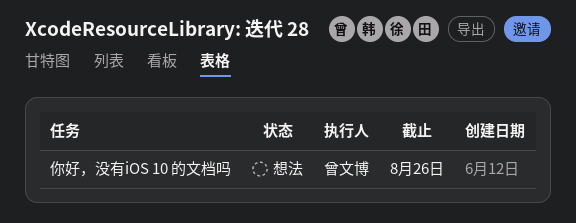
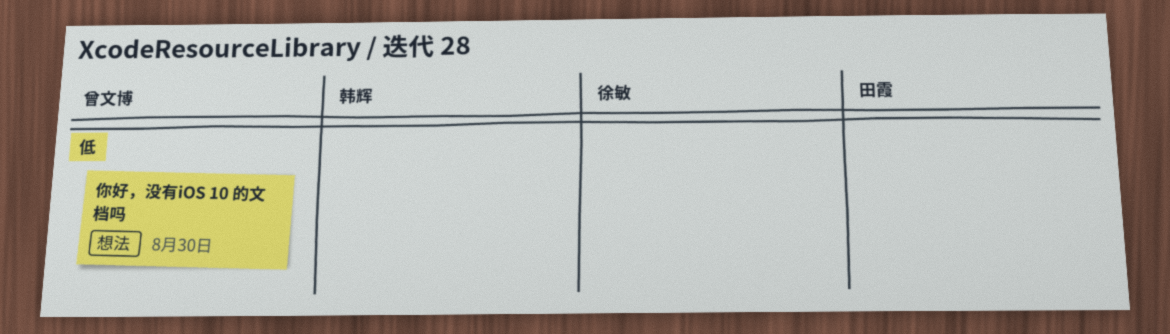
你好，没有iOS 10 的文档吗, due: Aug 26 -> Aug 30

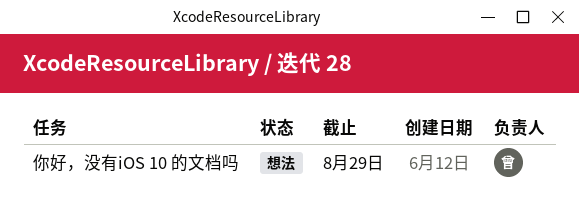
你好，没有iOS 10 的文档吗, due: Aug 30 -> Aug 29

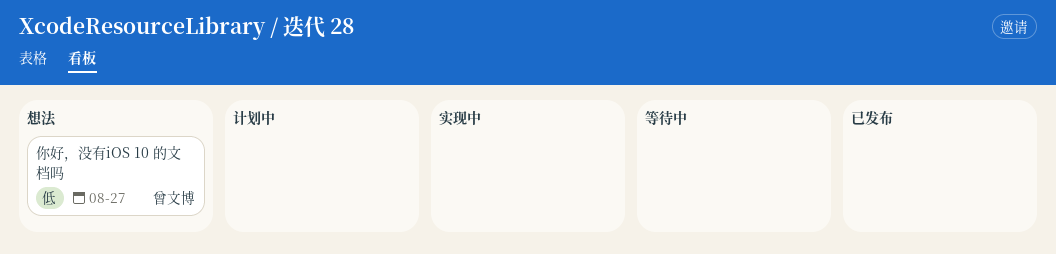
你好，没有iOS 10 的文档吗, due: Aug 29 -> Aug 27

